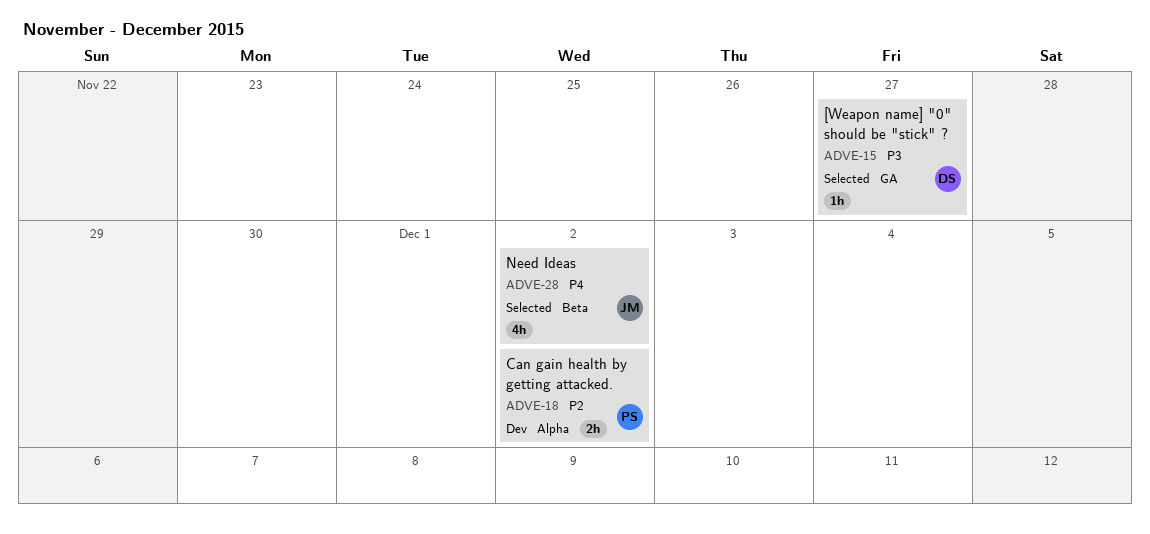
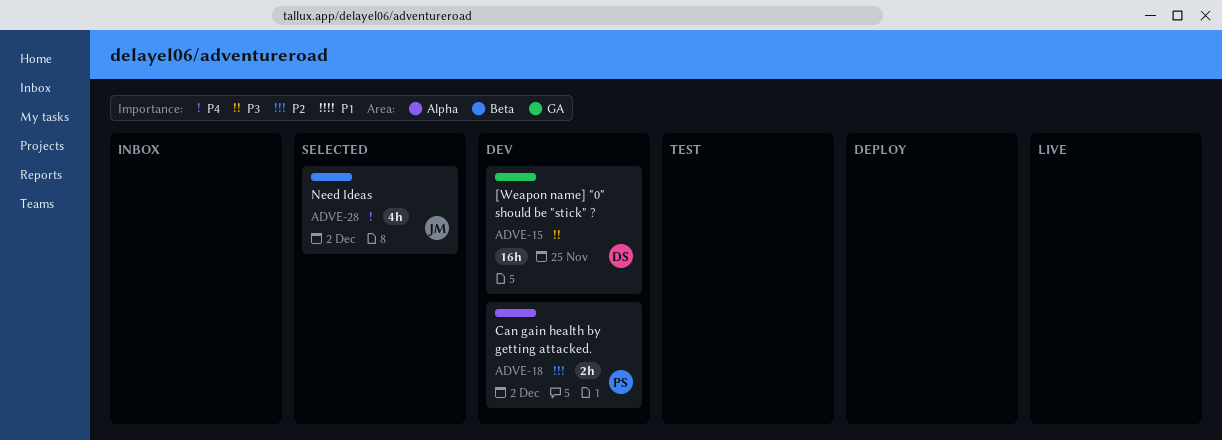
ADVE-15, status: Selected -> Dev
ADVE-15, estimate: 1h -> 16h
ADVE-15, due: Nov 27 -> Nov 25

